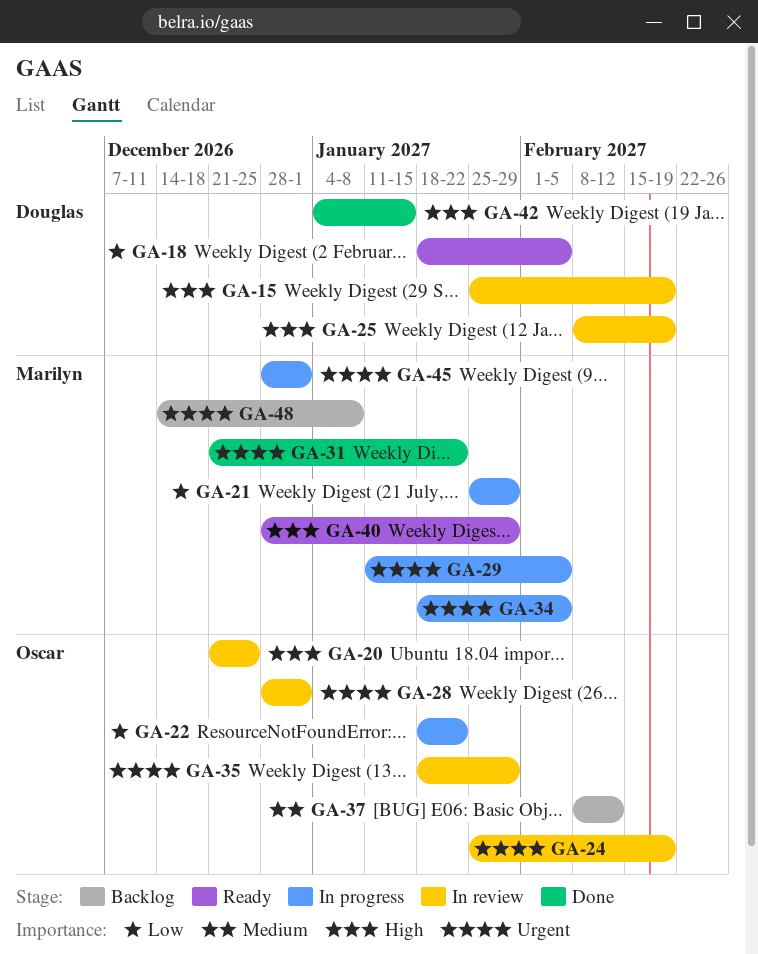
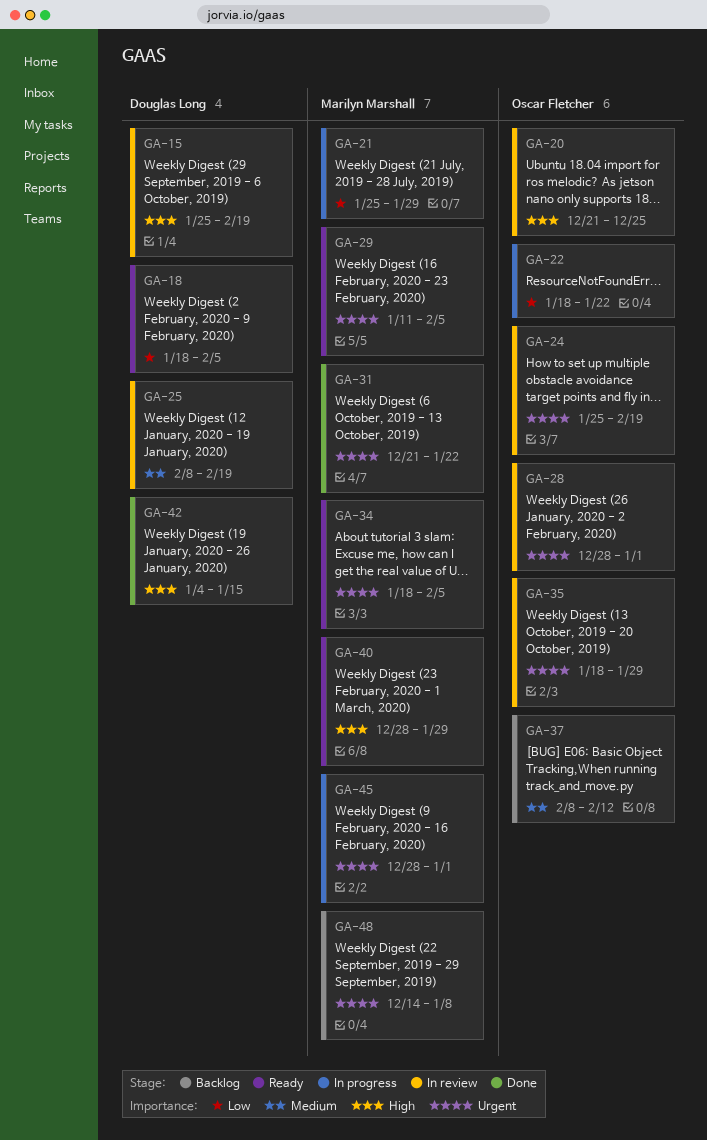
GA-25, priority: High -> Medium
GA-29, status: In progress -> Ready
GA-34, status: In progress -> Ready

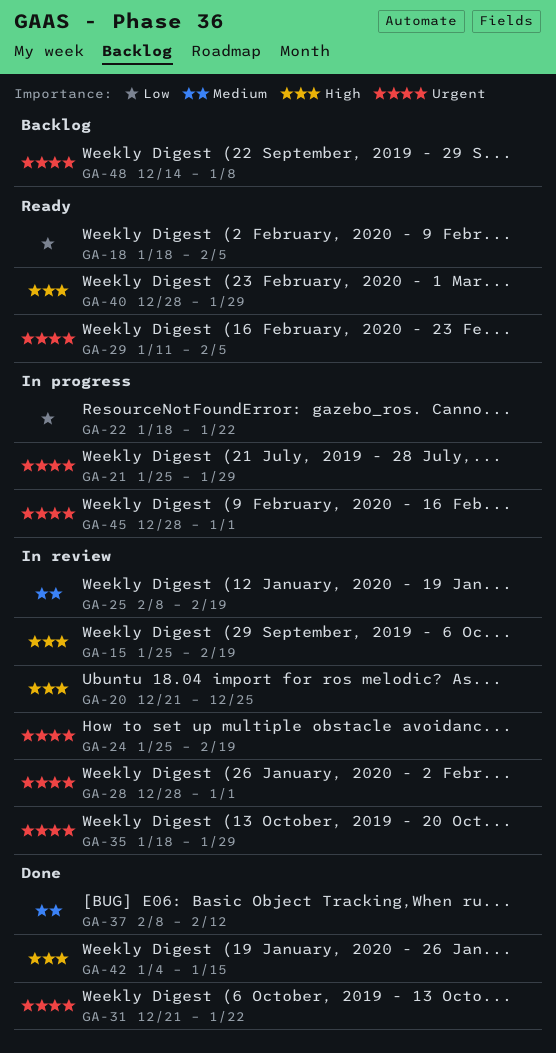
GA-21, priority: Low -> Urgent
GA-34: present -> none
GA-37, status: Backlog -> Done

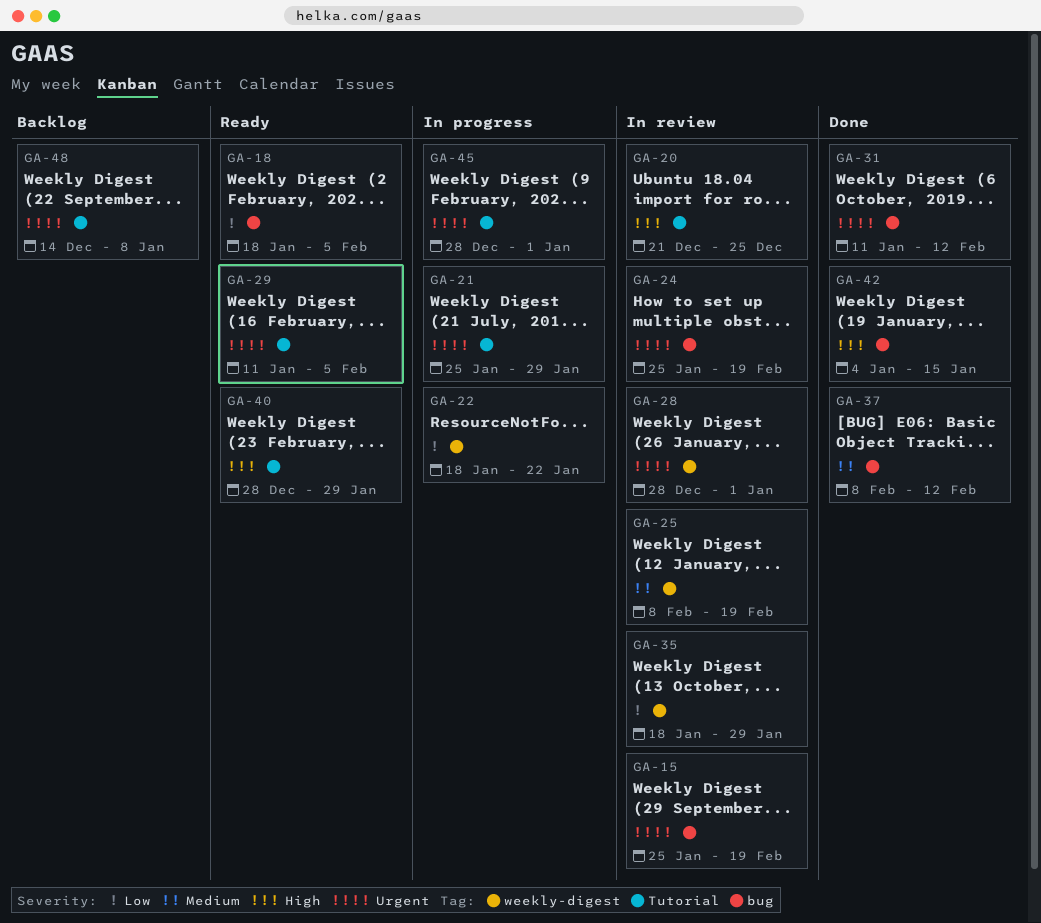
GA-15, priority: High -> Urgent
GA-31, start: Dec 21 -> Jan 11
GA-31, due: Jan 22 -> Feb 12
GA-35, priority: Urgent -> Low

